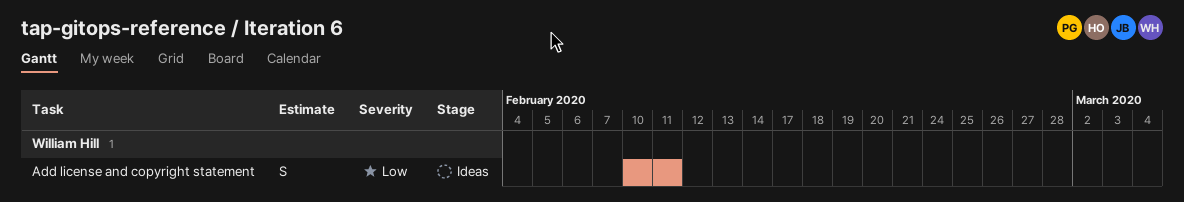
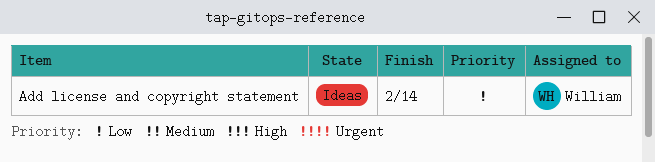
Add license and copyright statement, due: Feb 11 -> Feb 14

